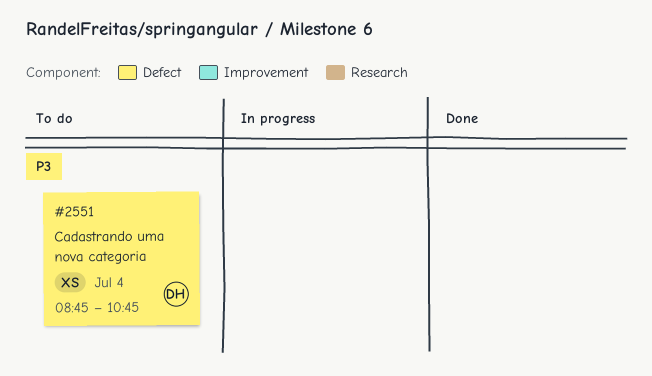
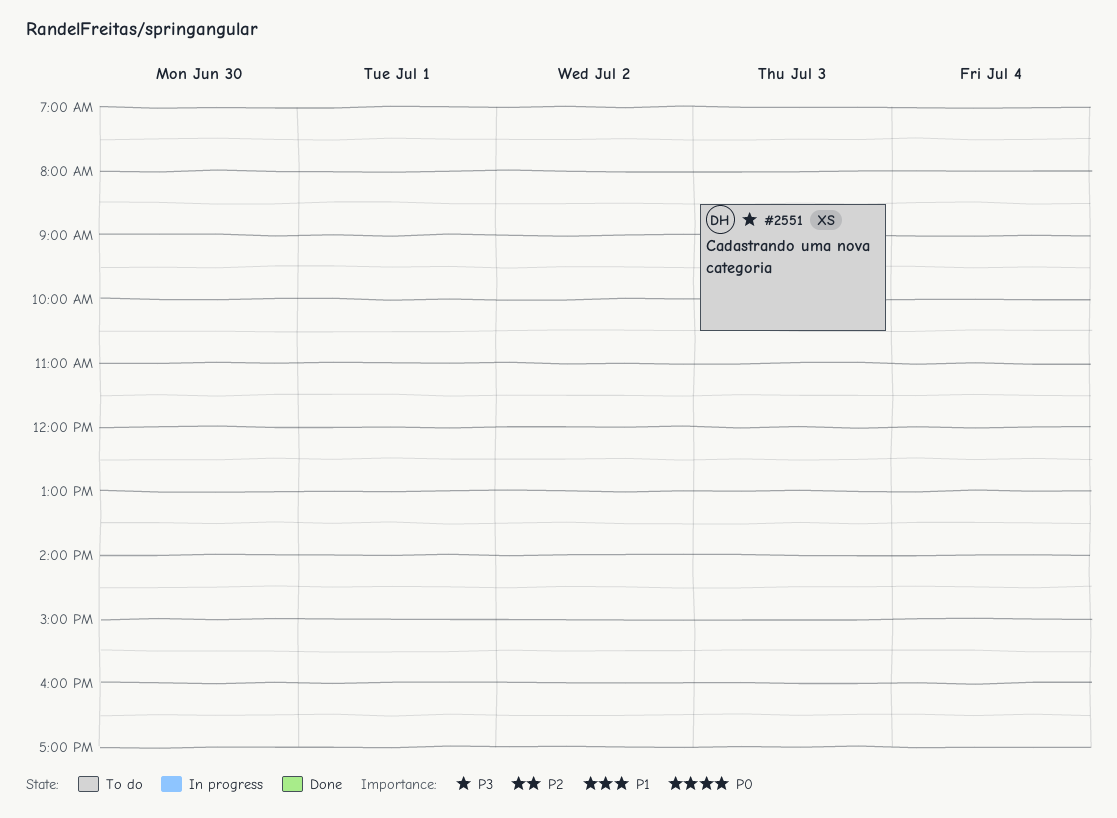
#2551, day: Jul 4 -> Jul 3
#2551, begins: 08:45 -> 08:30
#2551, ends: 10:45 -> 10:30

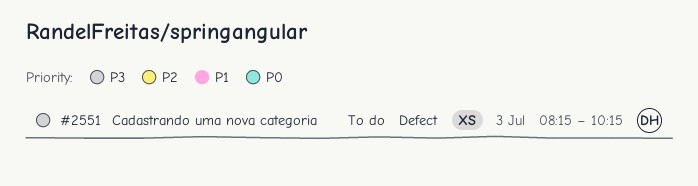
#2551, begins: 08:30 -> 08:15
#2551, ends: 10:30 -> 10:15

